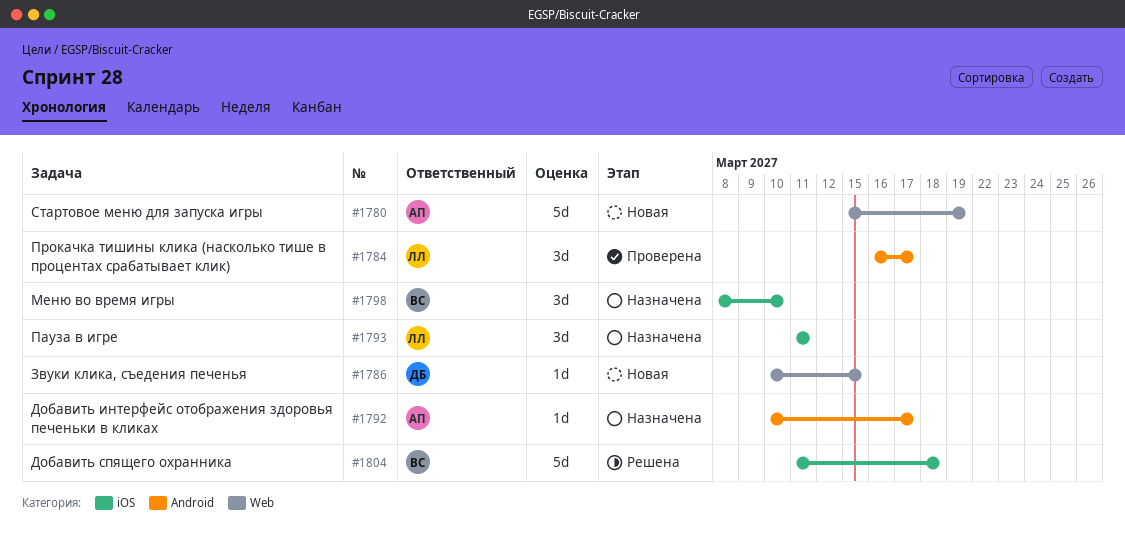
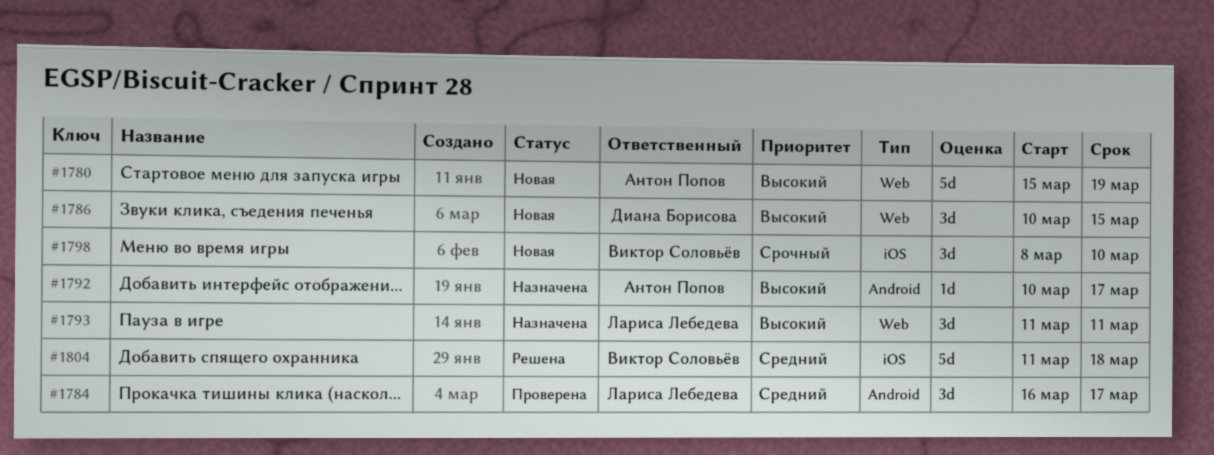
#1786, estimate: 1d -> 3d
#1793, label: iOS -> Web
#1798, status: Назначена -> Новая

